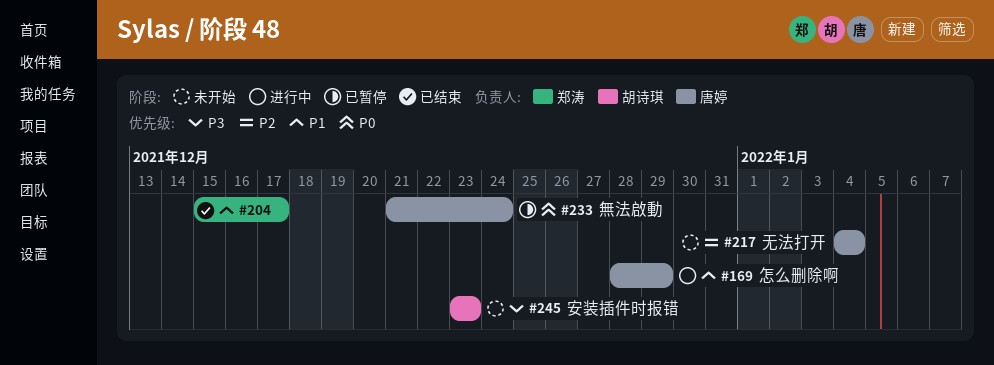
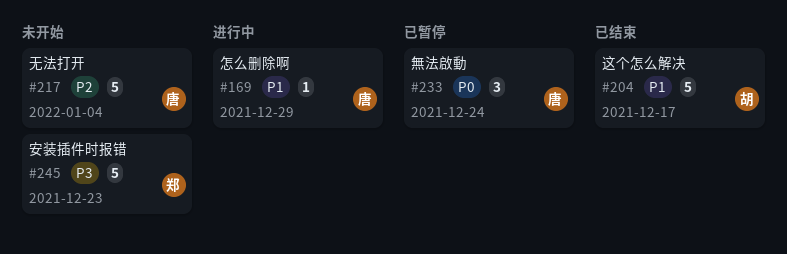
#204, owner: 郑涛 -> 胡诗琪
#245, owner: 胡诗琪 -> 郑涛

